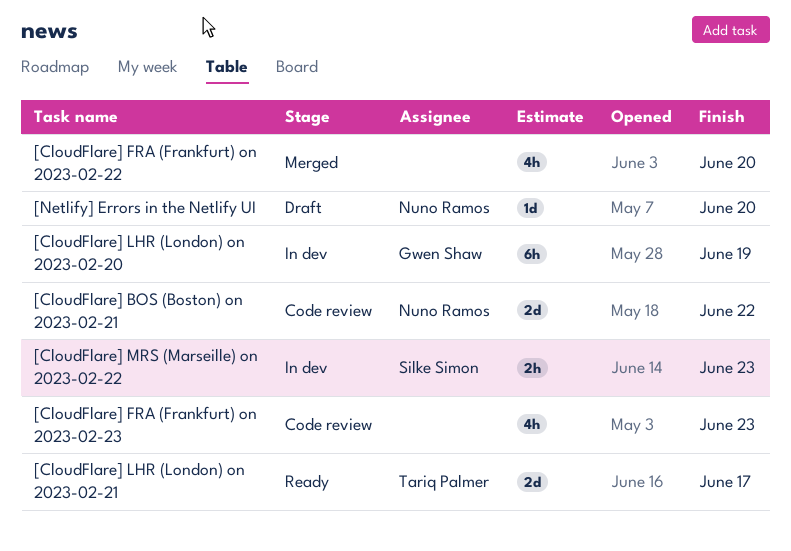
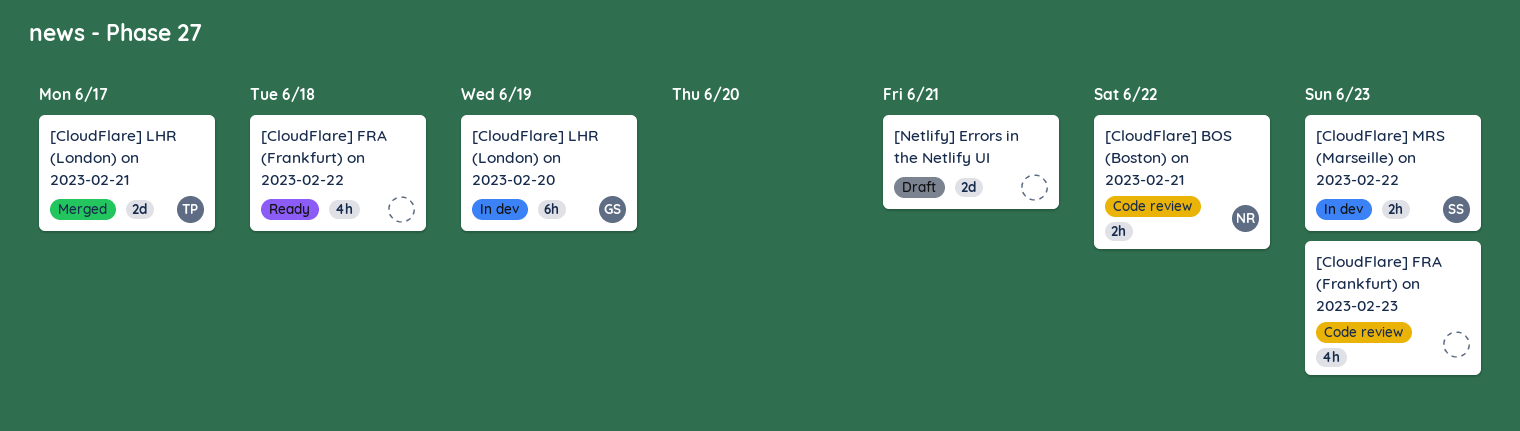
[CloudFlare] BOS (Boston) on 2023-02-21, estimate: 2d -> 2h
[CloudFlare] FRA (Frankfurt) on 2023-02-22, status: Merged -> Ready
[CloudFlare] FRA (Frankfurt) on 2023-02-22, due: Jun 20 -> Jun 18
[CloudFlare] LHR (London) on 2023-02-21, status: Ready -> Merged
[Netlify] Errors in the Netlify UI, owner: Nuno Ramos -> none
[Netlify] Errors in the Netlify UI, estimate: 1d -> 2d
[Netlify] Errors in the Netlify UI, due: Jun 20 -> Jun 21

